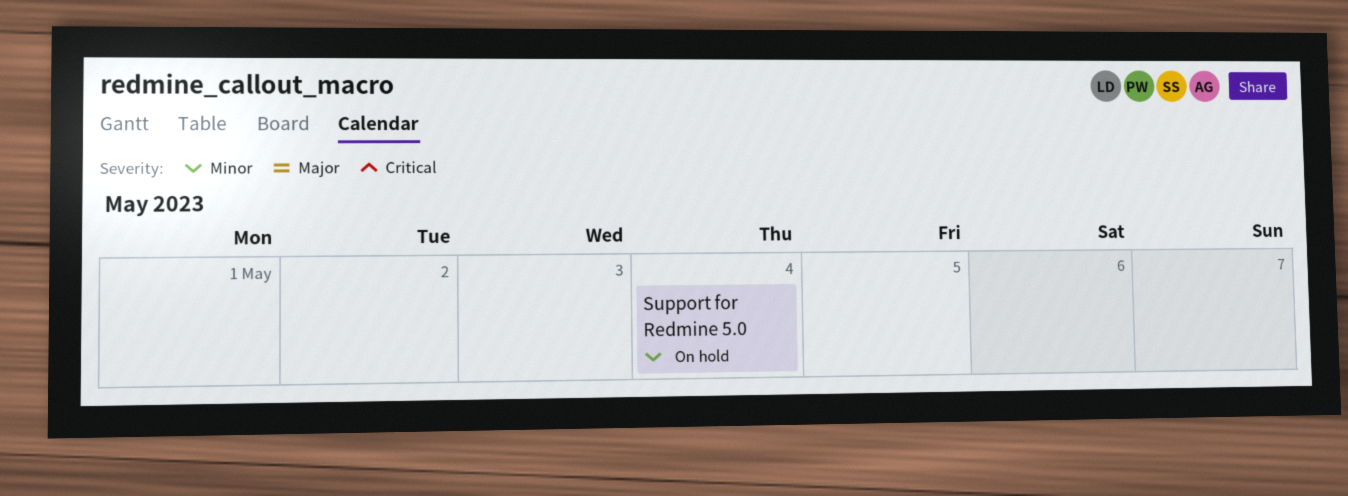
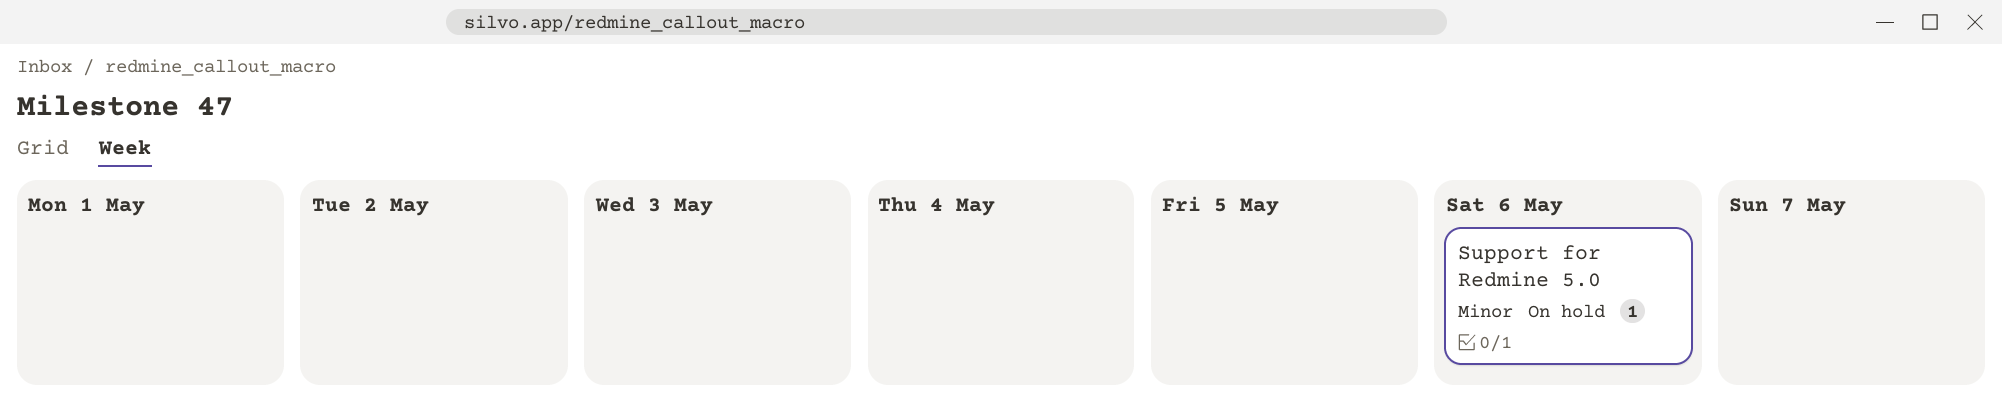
Support for Redmine 5.0, due: May 4 -> May 6

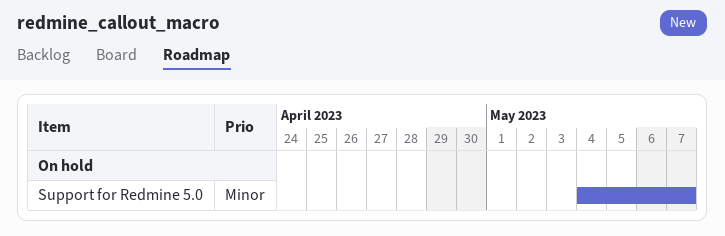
Support for Redmine 5.0, due: May 6 -> May 7

